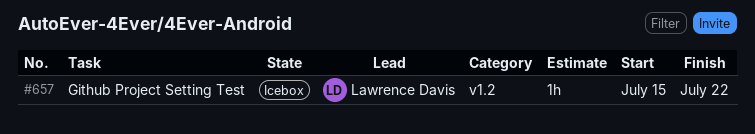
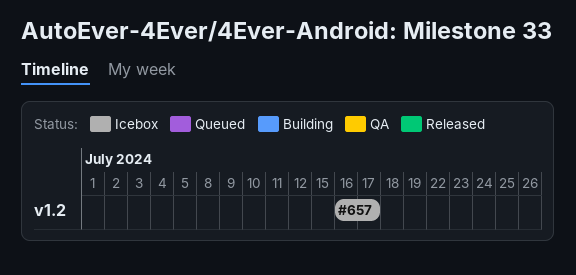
#657, start: Jul 15 -> Jul 16
#657, due: Jul 22 -> Jul 17

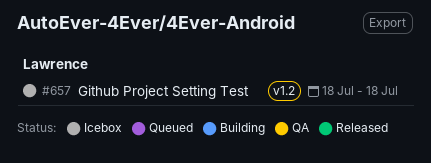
#657, start: Jul 16 -> Jul 18
#657, due: Jul 17 -> Jul 18

